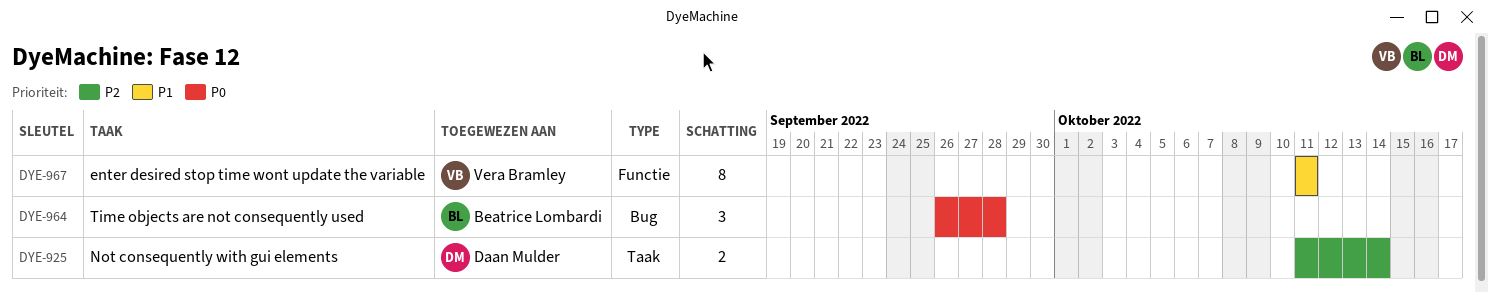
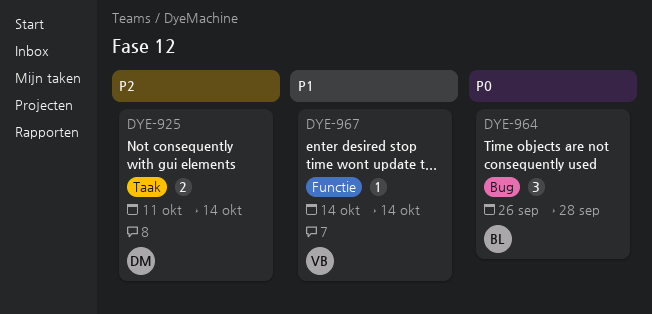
DYE-967, estimate: 8 -> 1
DYE-967, start: Oct 11 -> Oct 14
DYE-967, due: Oct 11 -> Oct 14

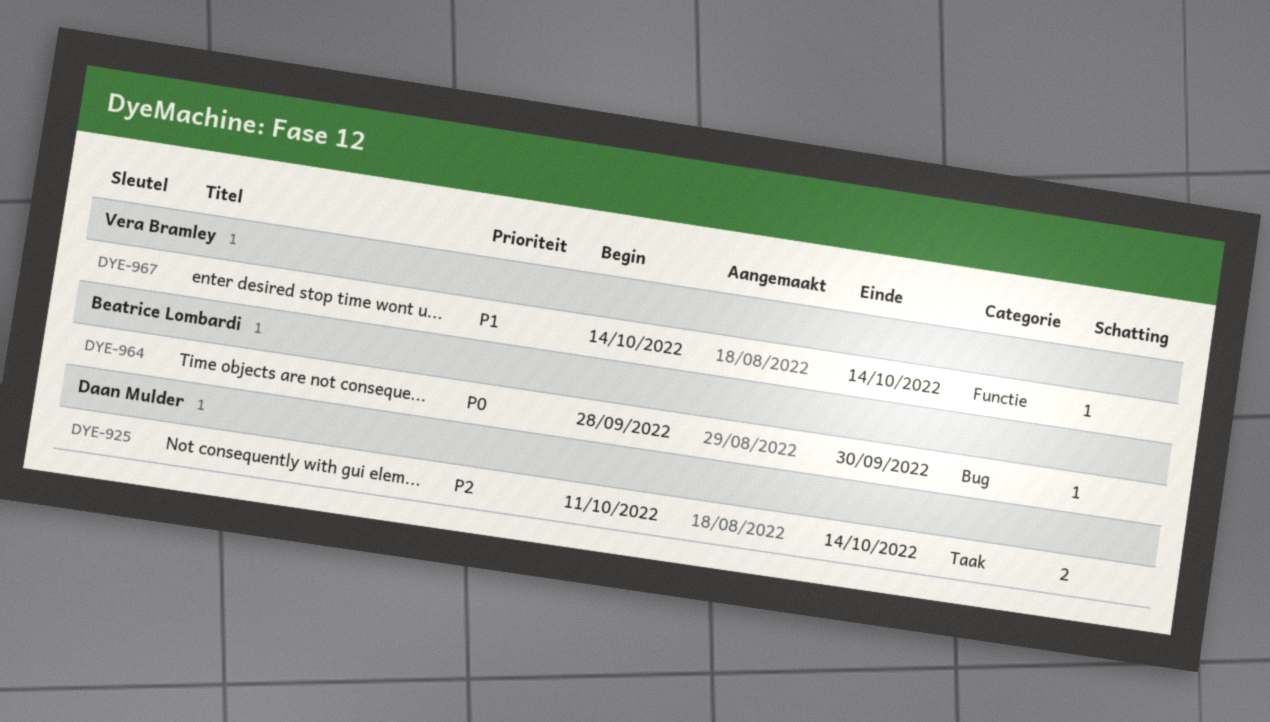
DYE-964, estimate: 3 -> 1
DYE-964, start: Sep 26 -> Sep 28
DYE-964, due: Sep 28 -> Sep 30

